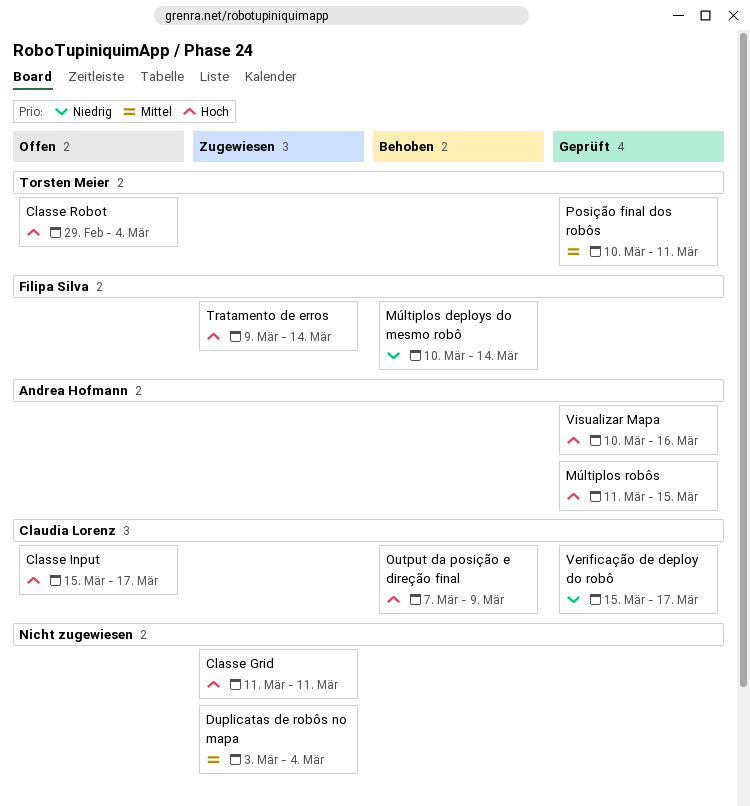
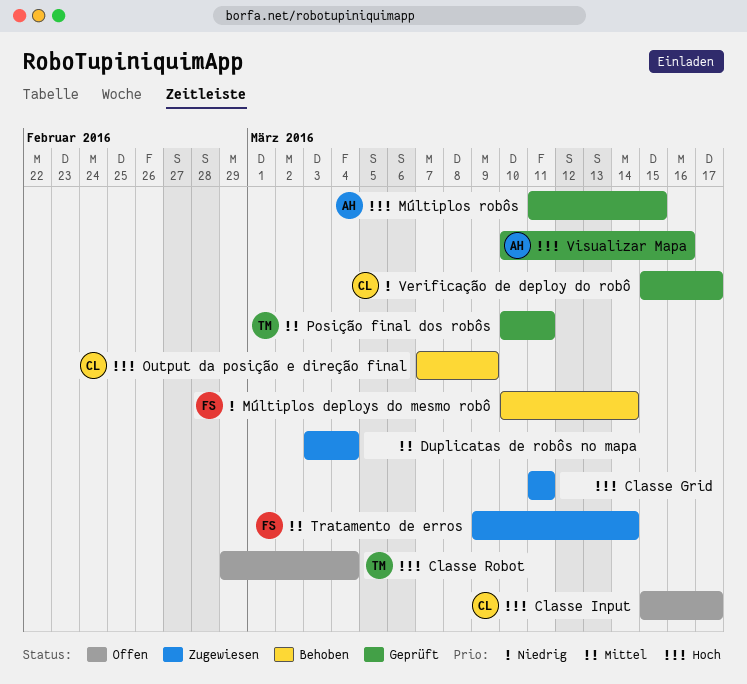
Tratamento de erros, priority: Hoch -> Mittel

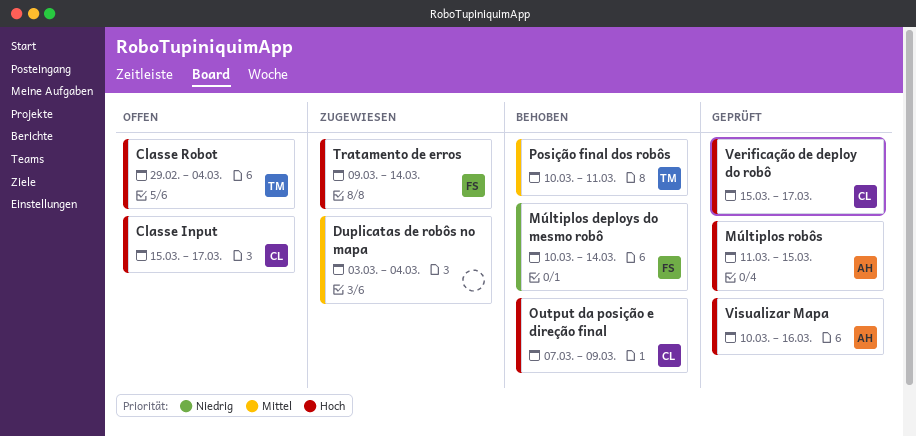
Classe Grid: present -> none
Posição final dos robôs, status: Geprüft -> Behoben
Tratamento de erros, priority: Mittel -> Hoch
Verificação de deploy do robô, priority: Niedrig -> Hoch

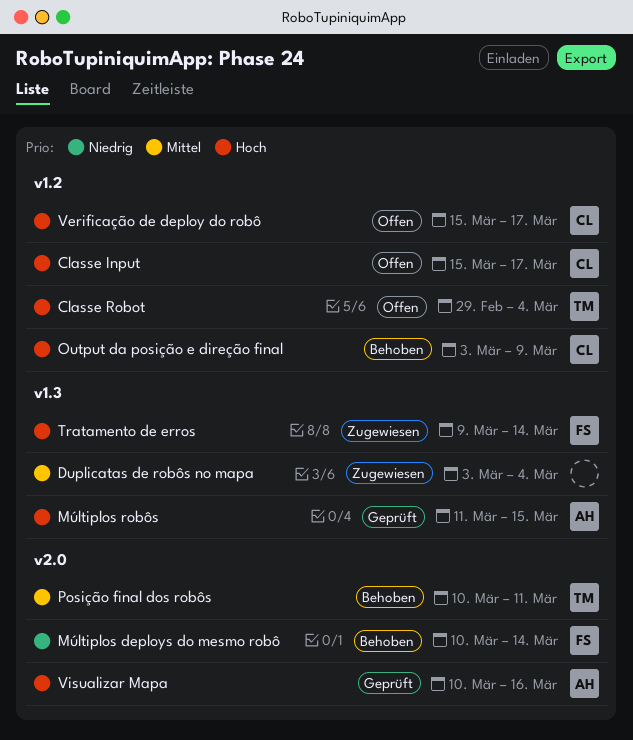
Output da posição e direção final, start: Mar 7 -> Mar 3
Verificação de deploy do robô, status: Geprüft -> Offen

